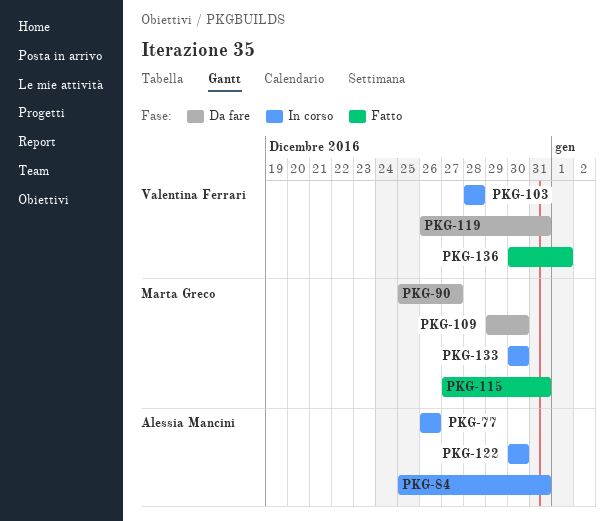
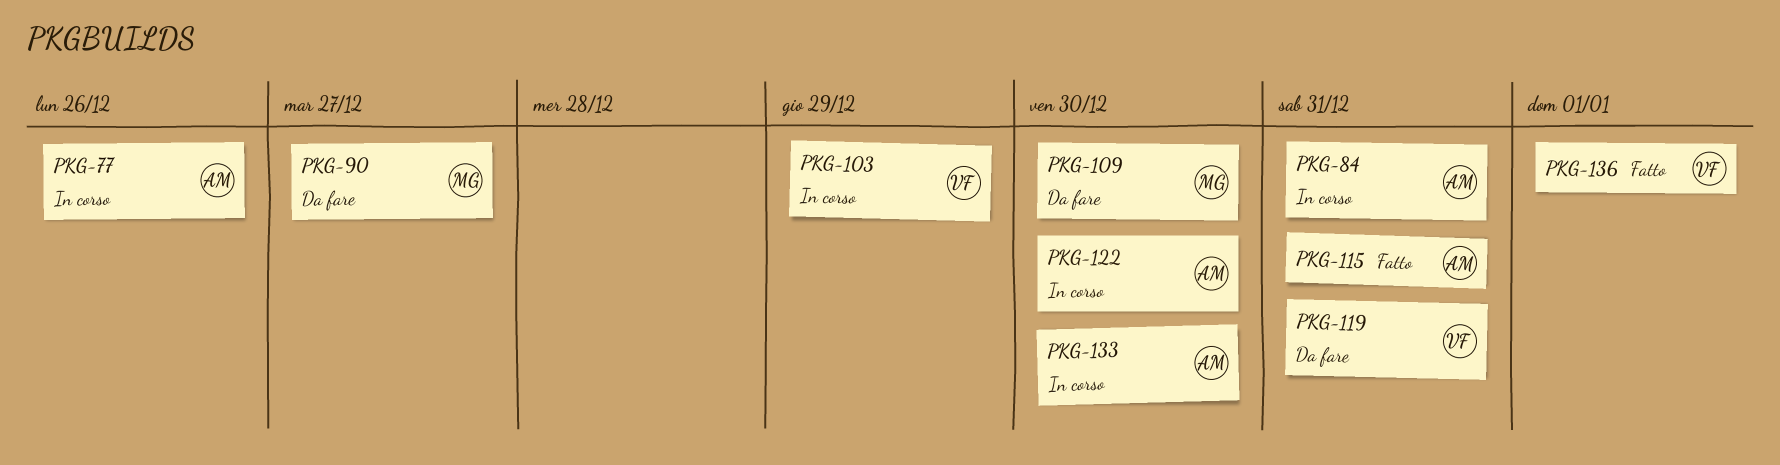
PKG-103, due: Dec 28 -> Dec 29
PKG-115, owner: Marta Greco -> Alessia Mancini
PKG-133, owner: Marta Greco -> Alessia Mancini

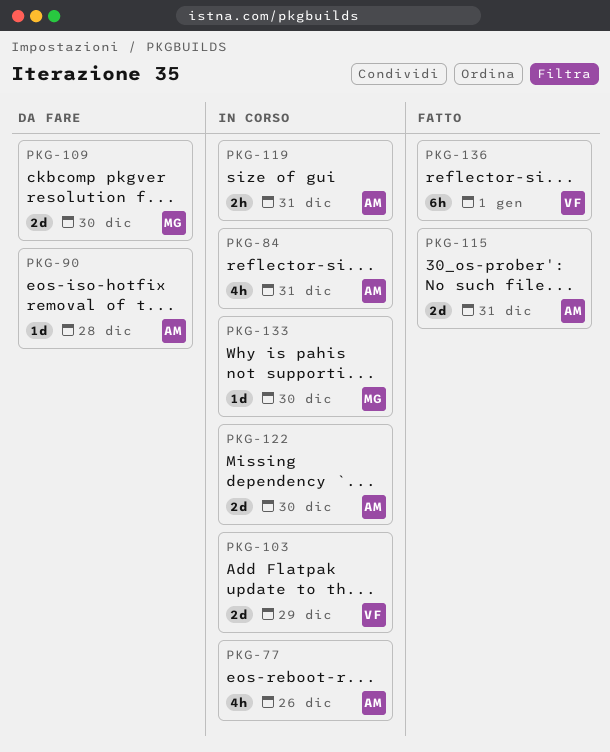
PKG-90, owner: MG -> AM
PKG-90, due: Dec 27 -> Dec 28
PKG-119, status: Da fare -> In corso
PKG-119, owner: VF -> AM
PKG-133, owner: AM -> MG

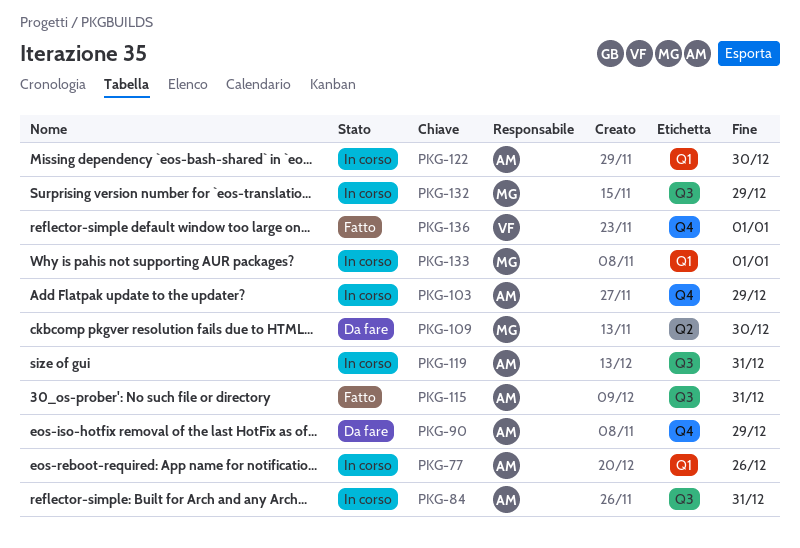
PKG-90, due: Dec 28 -> Dec 29
PKG-103, owner: VF -> AM
PKG-132: none -> present
PKG-133, due: Dec 30 -> Jan 1

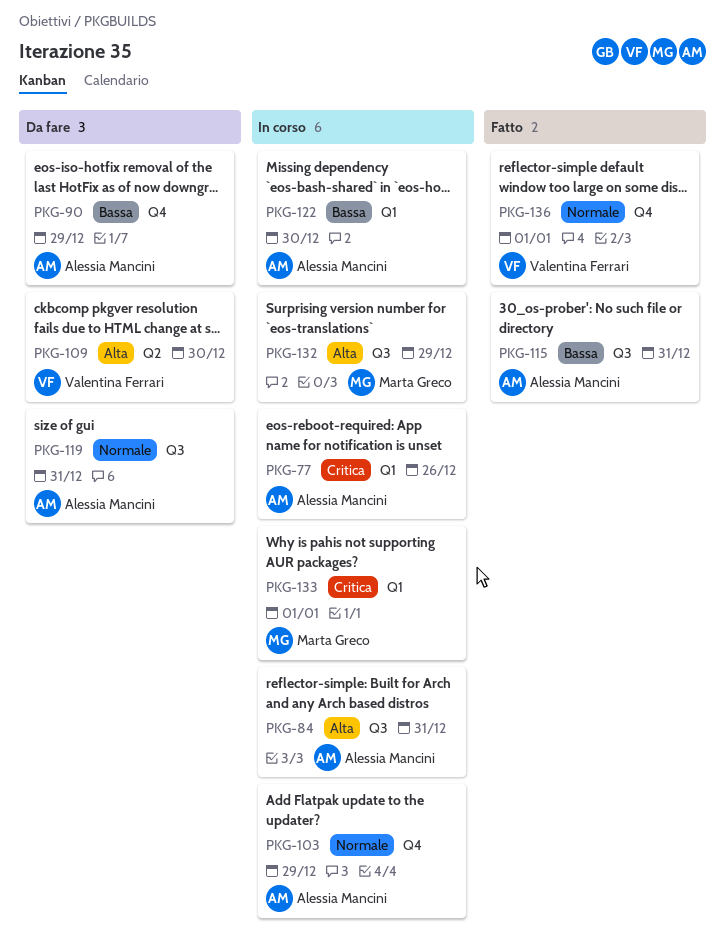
PKG-109, owner: Marta Greco -> Valentina Ferrari
PKG-119, status: In corso -> Da fare

